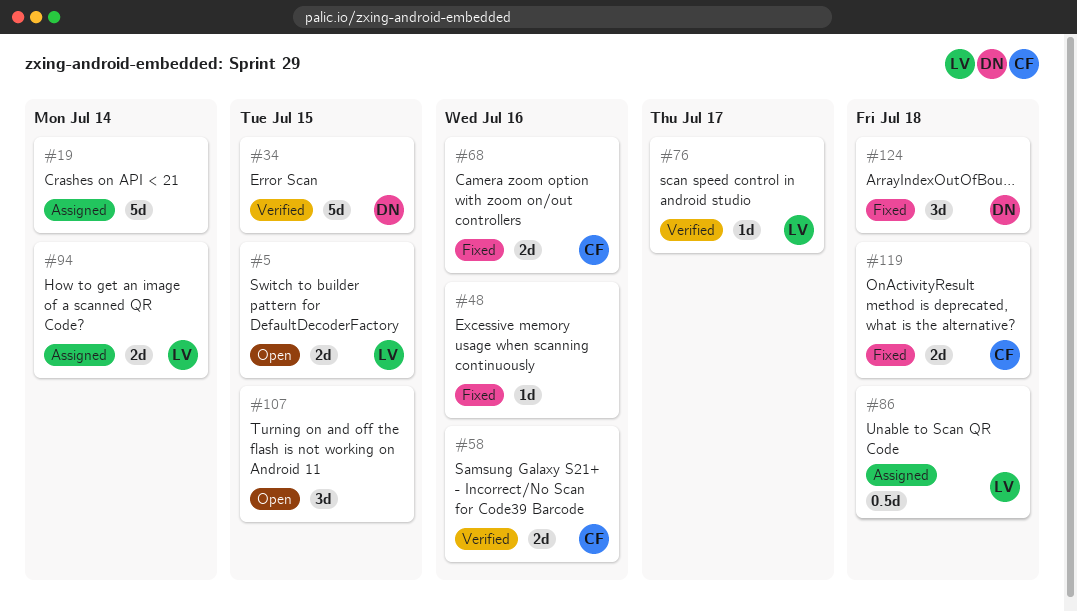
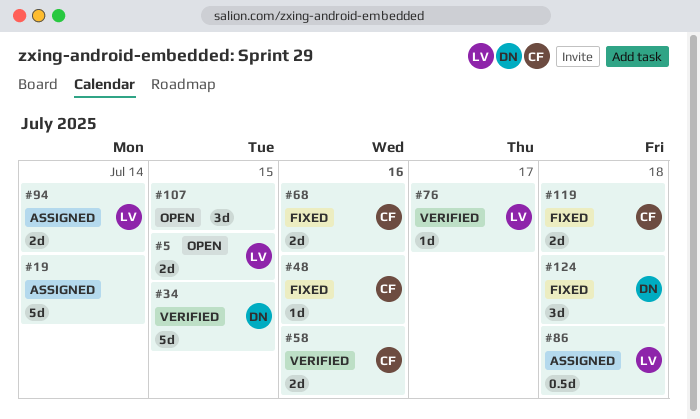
#48, owner: none -> CF

